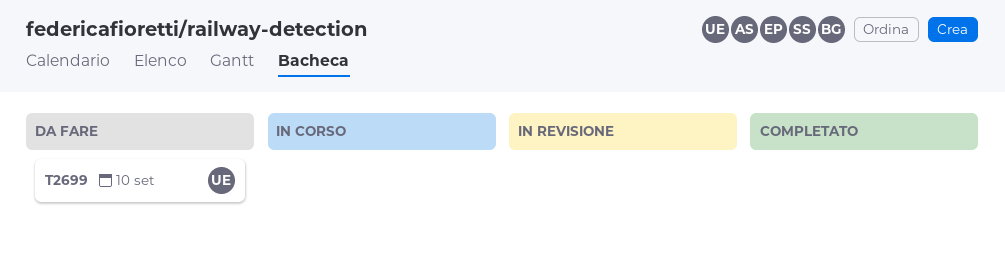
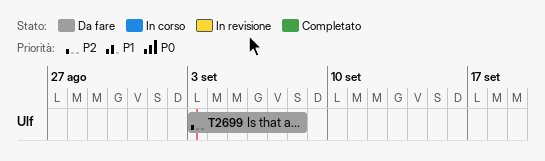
T2699, due: Sep 10 -> Sep 8

